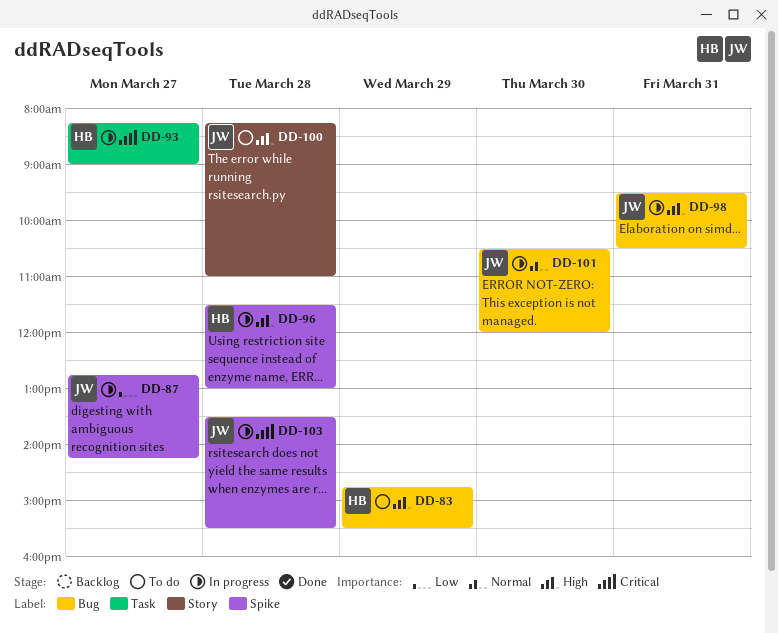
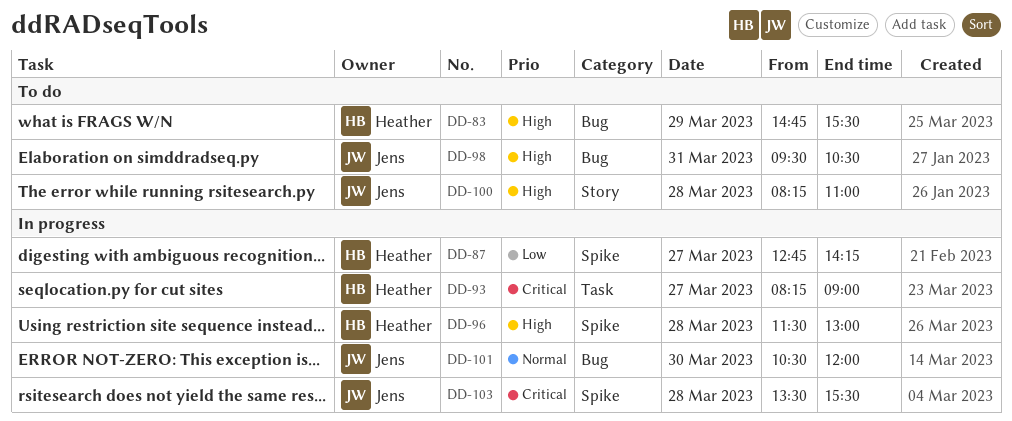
DD-87, owner: Jens -> Heather
DD-98, status: In progress -> To do

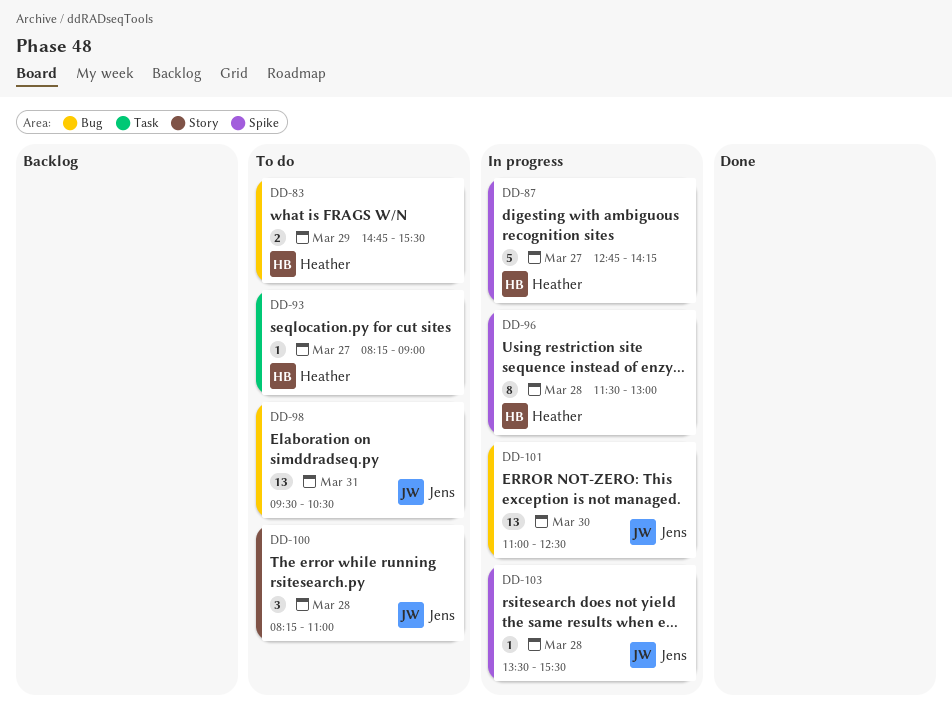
DD-93, status: In progress -> To do
DD-101, begins: 10:30 -> 11:00
DD-101, ends: 12:00 -> 12:30

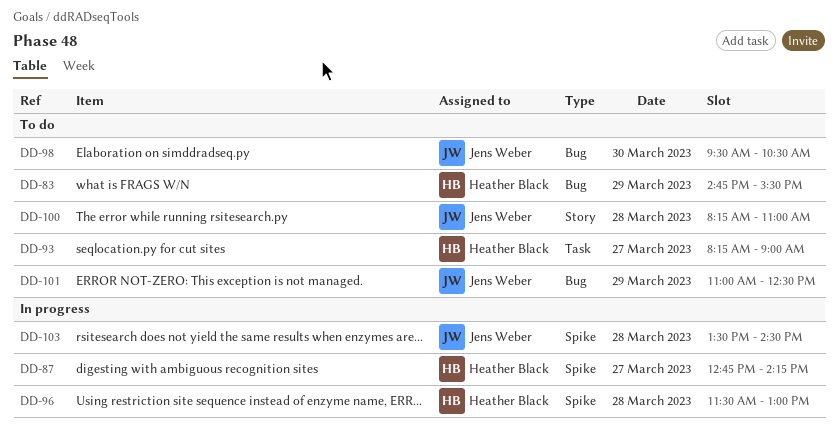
DD-98, day: Mar 31 -> Mar 30
DD-101, status: In progress -> To do
DD-101, day: Mar 30 -> Mar 29
DD-103, ends: 15:30 -> 14:30

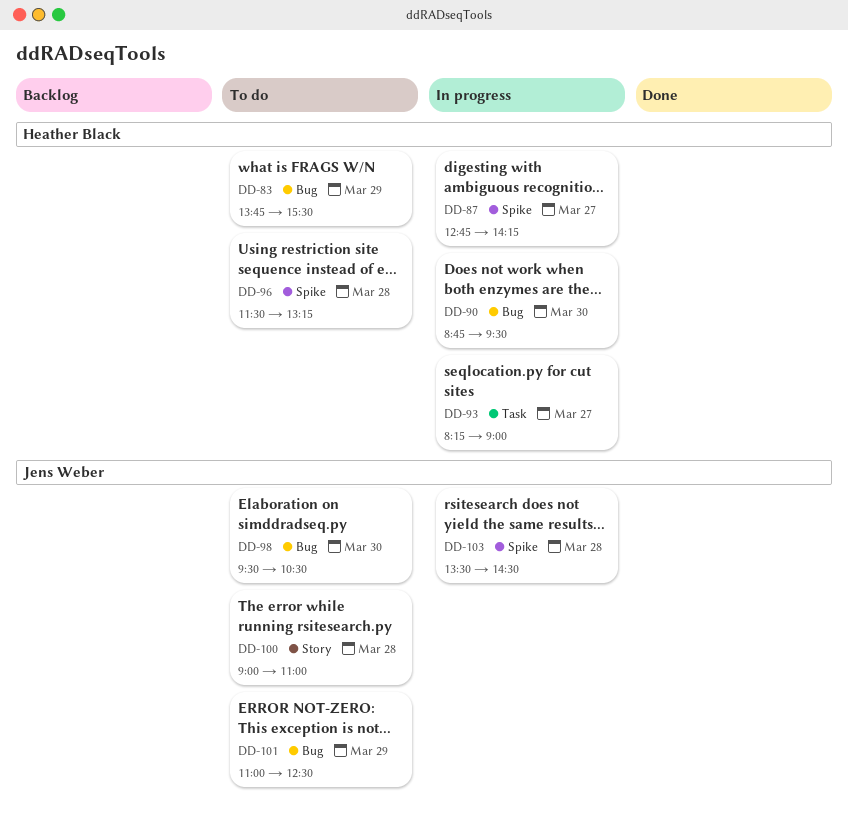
DD-83, begins: 14:45 -> 13:45
DD-90: none -> present
DD-93, status: To do -> In progress
DD-96, status: In progress -> To do
DD-96, ends: 13:00 -> 13:15
DD-100, begins: 08:15 -> 09:00

